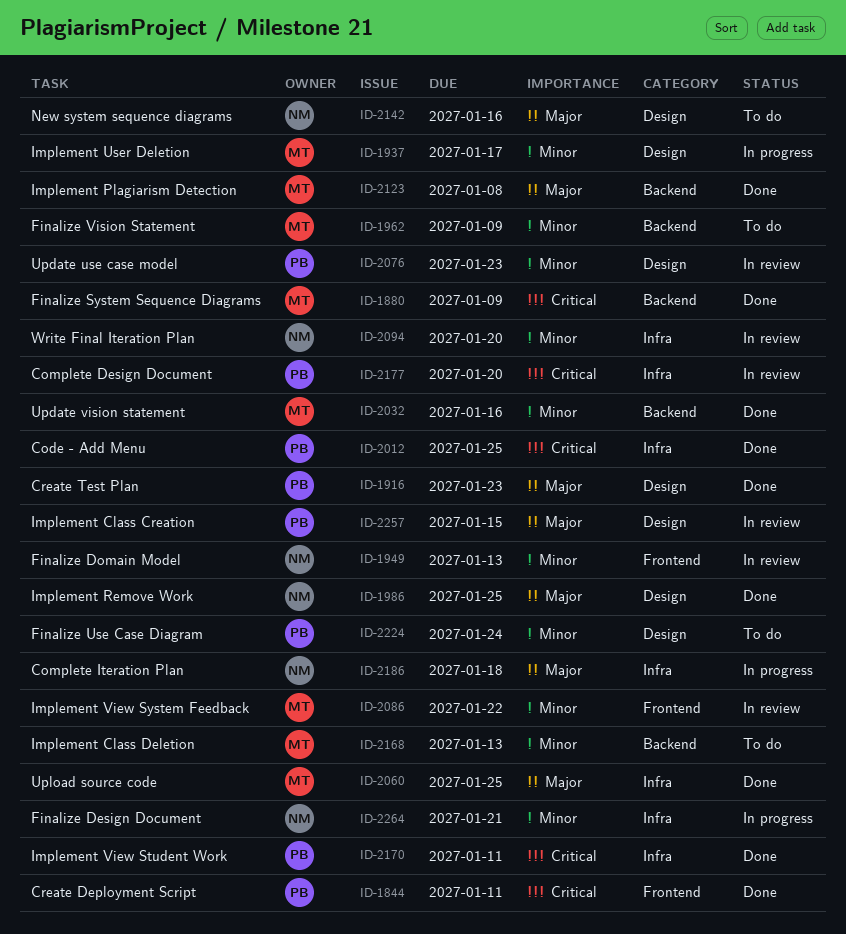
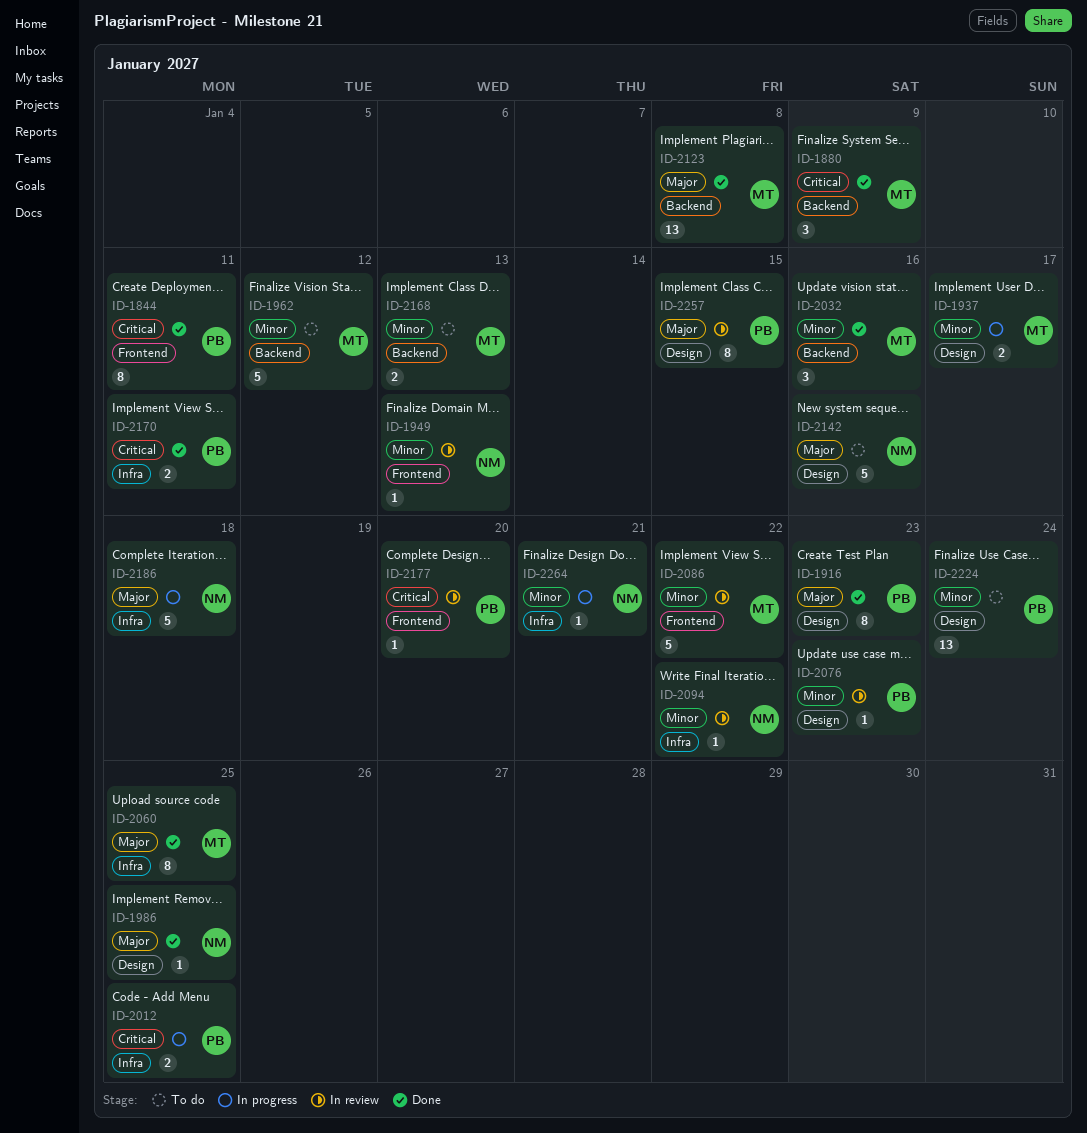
ID-1962, due: Jan 9 -> Jan 12
ID-2012, status: Done -> In progress
ID-2094, due: Jan 20 -> Jan 22
ID-2177, label: Infra -> Frontend

